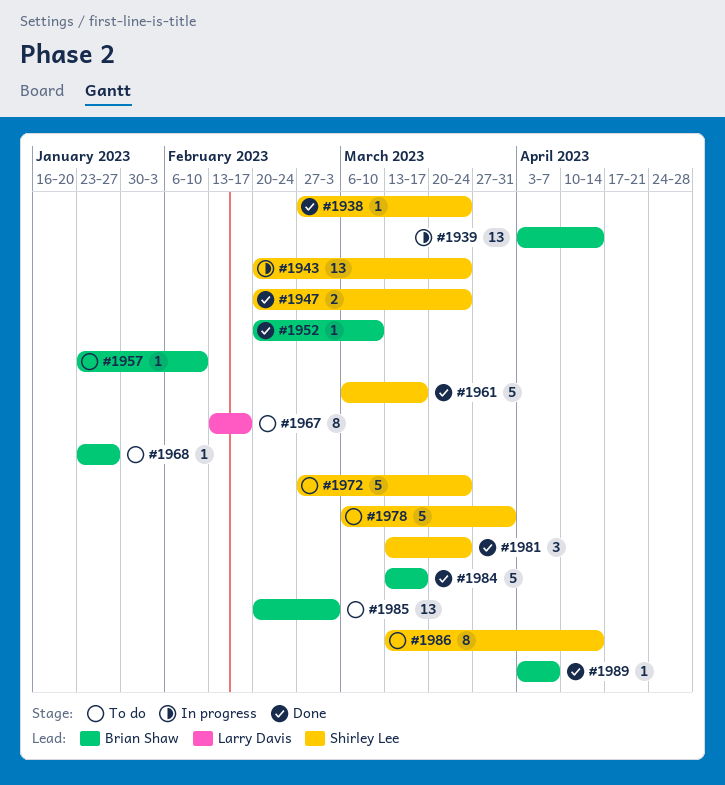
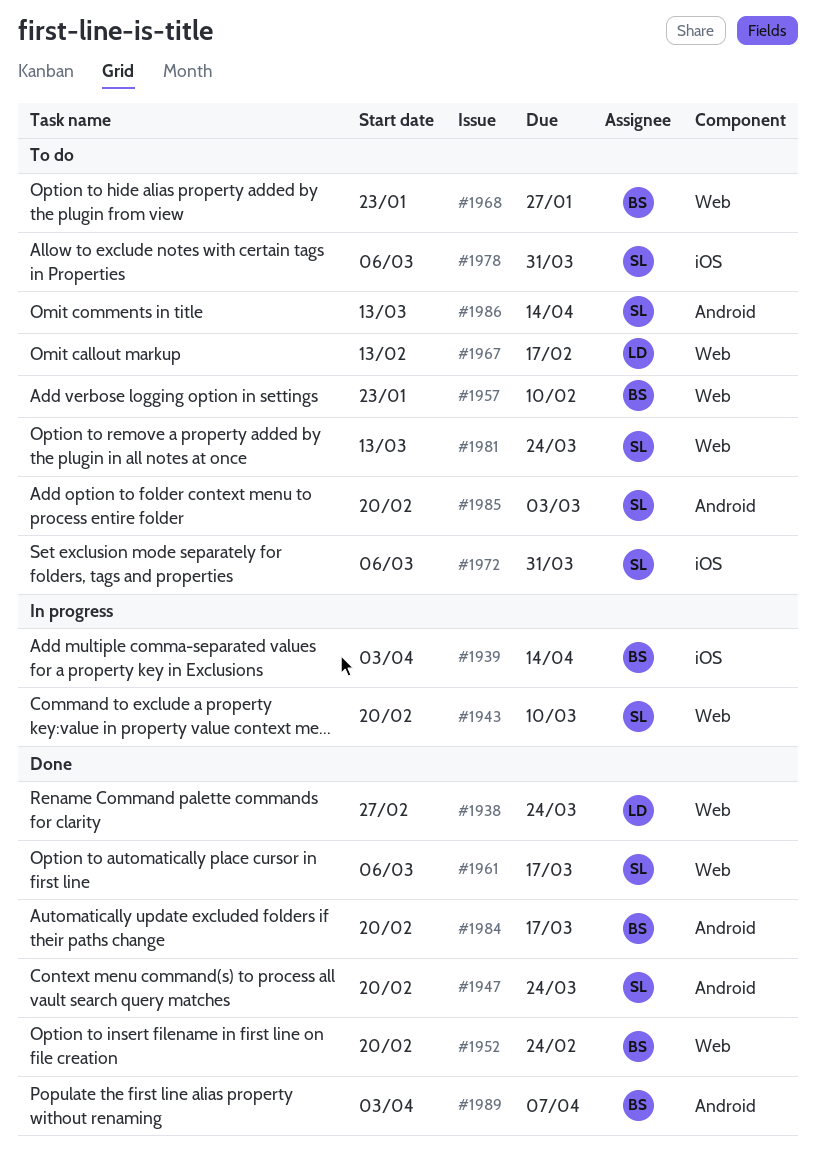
#1938, owner: Shirley Lee -> Larry Davis
#1943, due: Mar 24 -> Mar 10
#1952, due: Mar 10 -> Feb 24
#1972, start: Feb 27 -> Mar 6
#1972, due: Mar 24 -> Mar 31
#1981, status: Done -> To do
#1984, start: Mar 13 -> Feb 20
#1985, owner: Brian Shaw -> Shirley Lee

